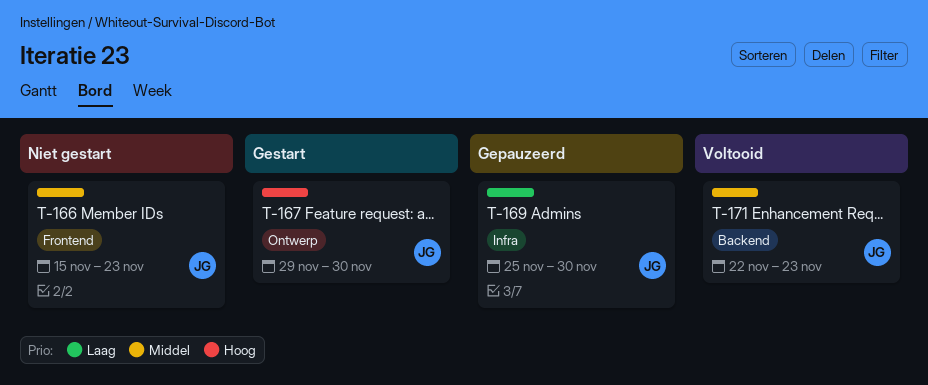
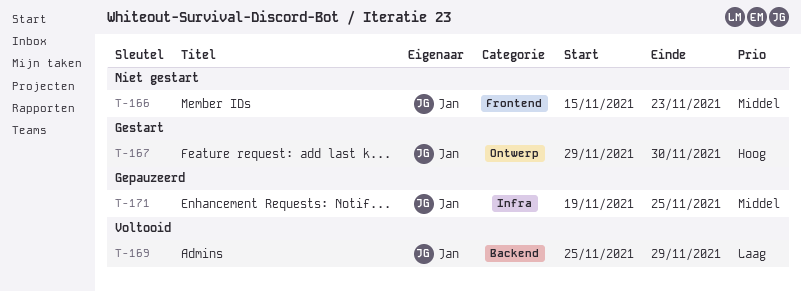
T-169, status: Gepauzeerd -> Voltooid
T-169, label: Infra -> Backend
T-169, due: Nov 30 -> Nov 29
T-171, status: Voltooid -> Gepauzeerd
T-171, label: Backend -> Infra
T-171, start: Nov 22 -> Nov 19
T-171, due: Nov 23 -> Nov 25

